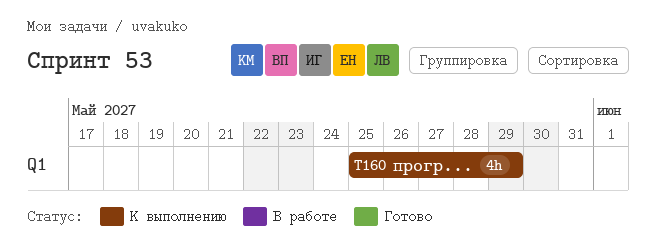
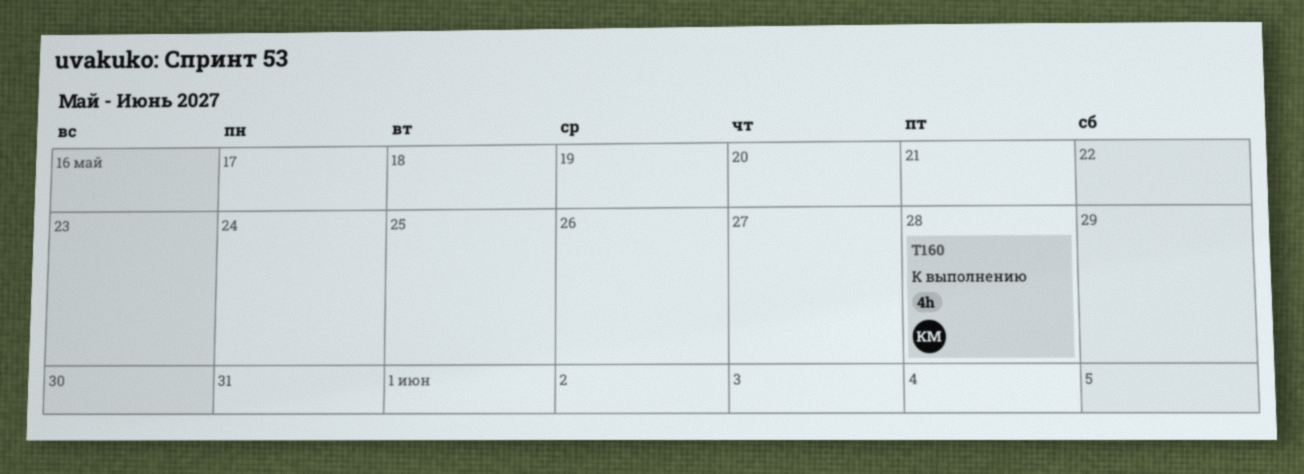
T160, due: May 29 -> May 28

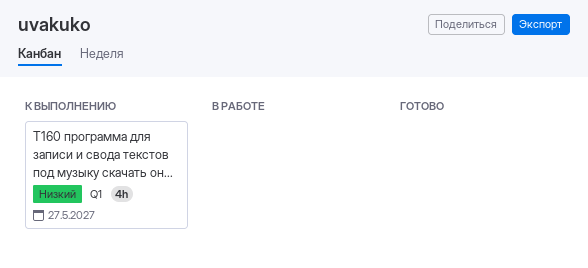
T160, due: May 28 -> May 27

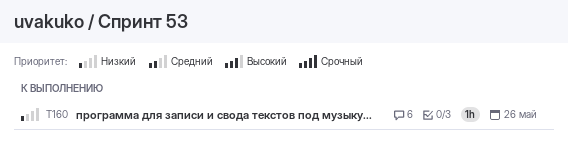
T160, estimate: 4h -> 1h
T160, due: May 27 -> May 26

